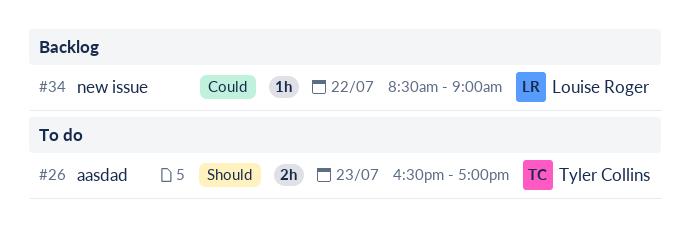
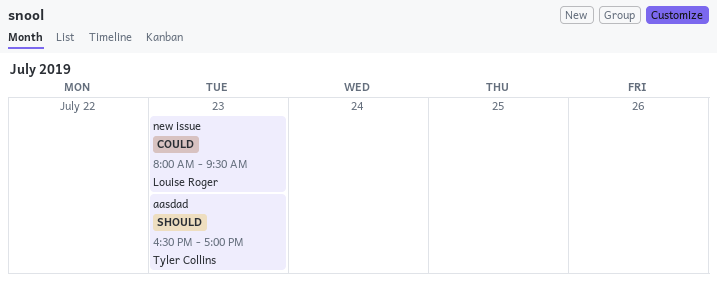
new issue, day: Jul 22 -> Jul 23
new issue, begins: 08:30 -> 08:00
new issue, ends: 09:00 -> 09:30

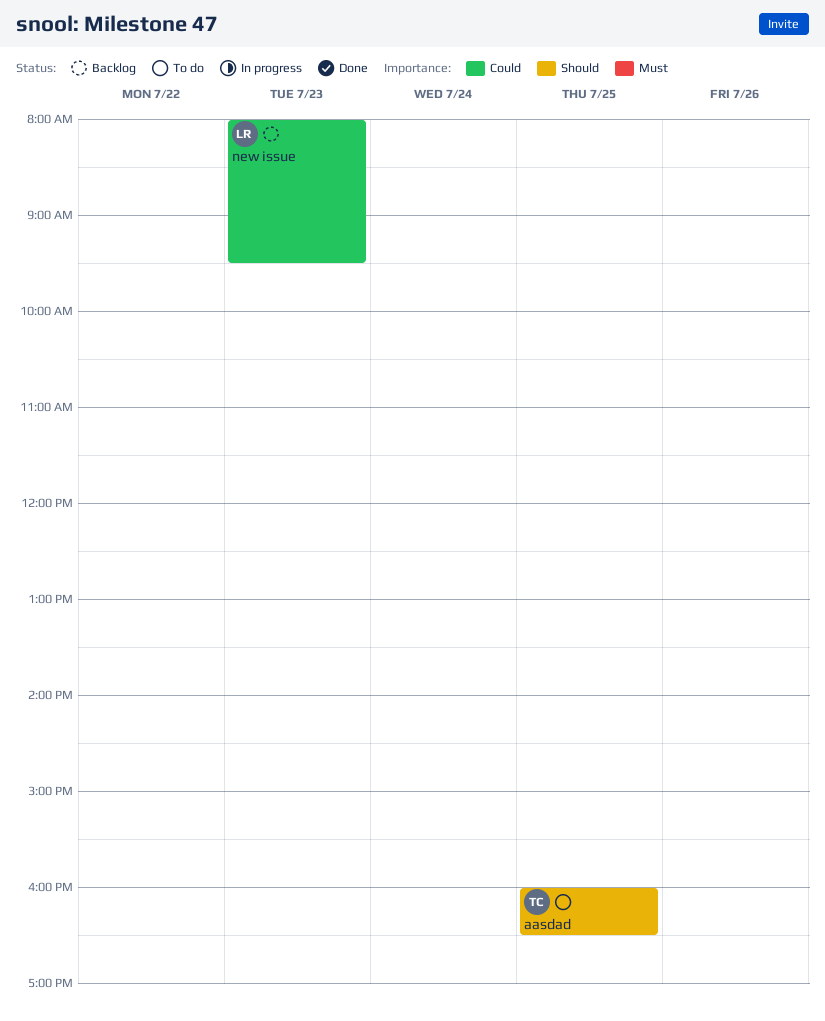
aasdad, day: Jul 23 -> Jul 25
aasdad, begins: 16:30 -> 16:00
aasdad, ends: 17:00 -> 16:30

